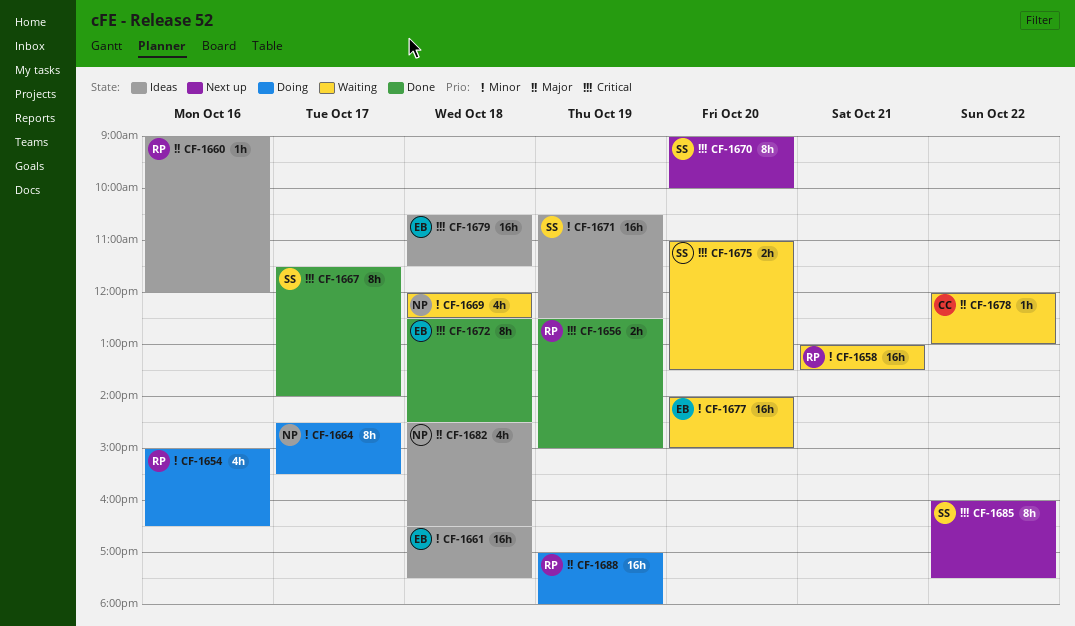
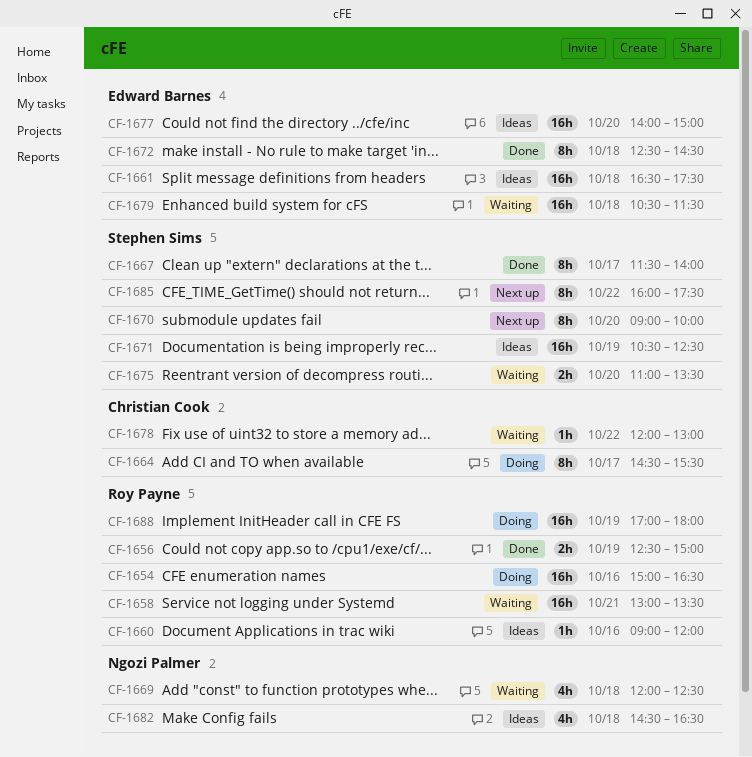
CF-1654, estimate: 4h -> 16h
CF-1664, owner: Ngozi Palmer -> Christian Cook
CF-1677, status: Waiting -> Ideas
CF-1679, status: Ideas -> Waiting

